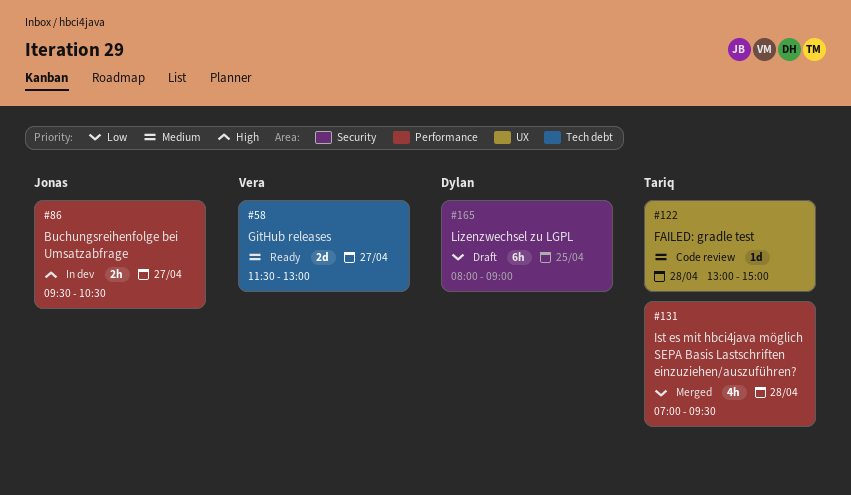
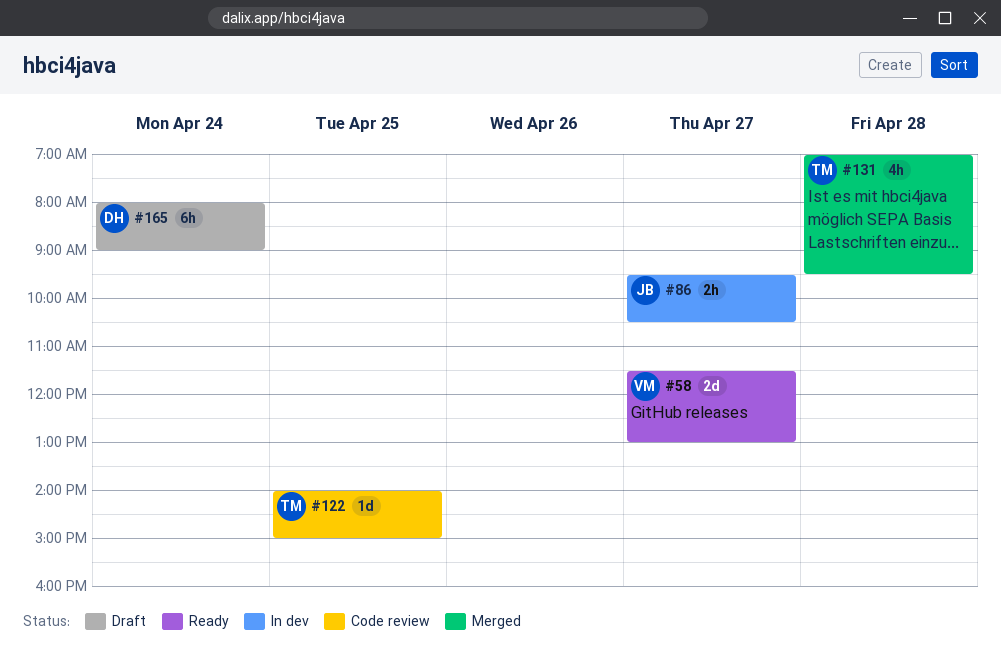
#122, day: Apr 28 -> Apr 25
#122, begins: 13:00 -> 14:00
#165, day: Apr 25 -> Apr 24

